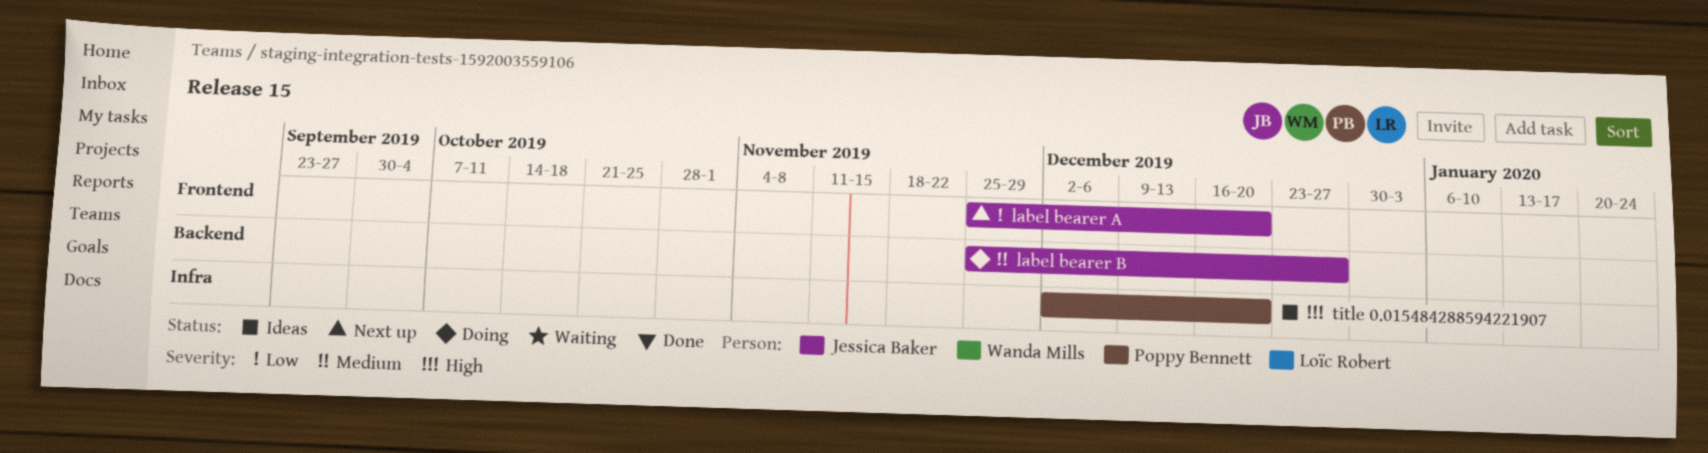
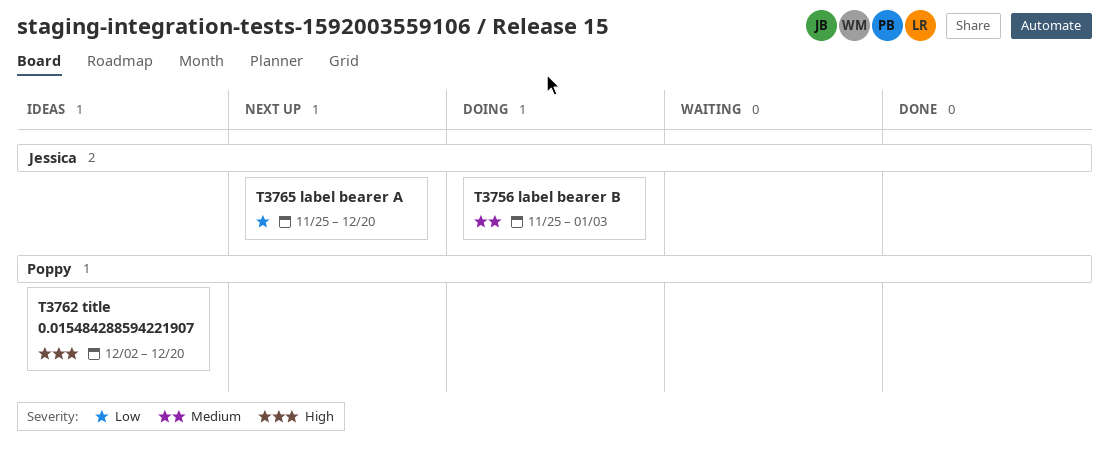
label bearer B, due: Dec 27 -> Jan 3

